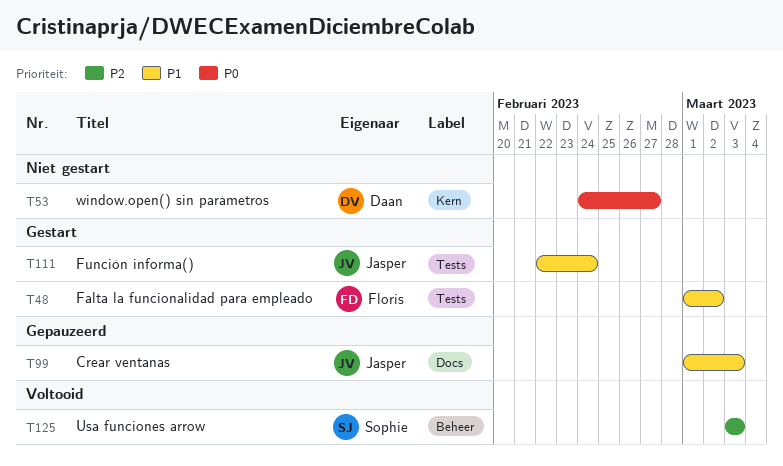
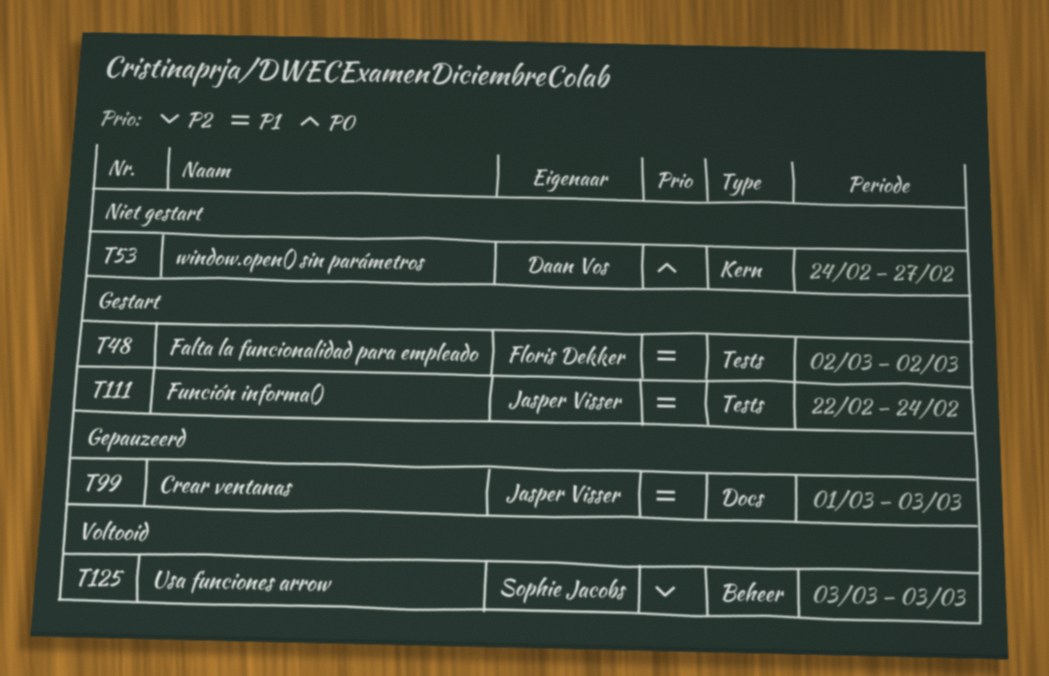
T48, start: Mar 1 -> Mar 2

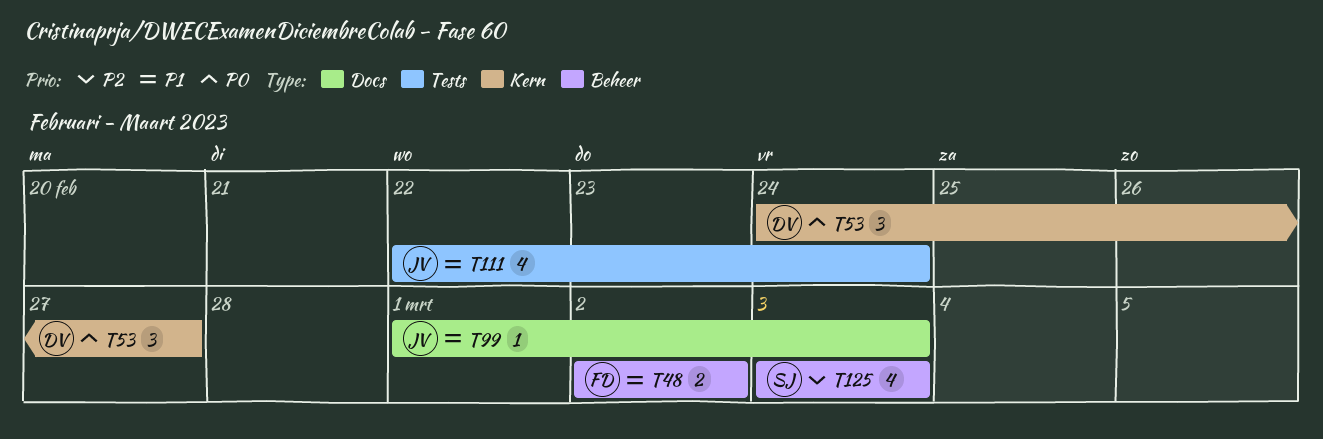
T48, label: Tests -> Beheer

